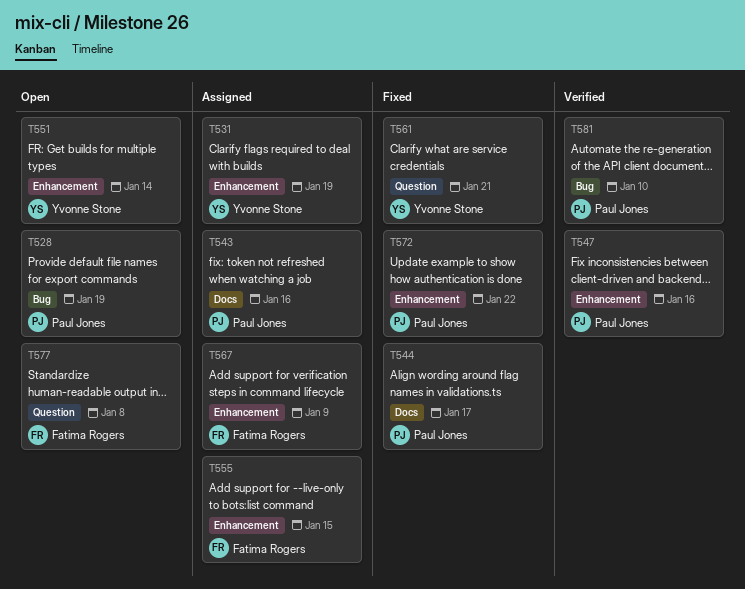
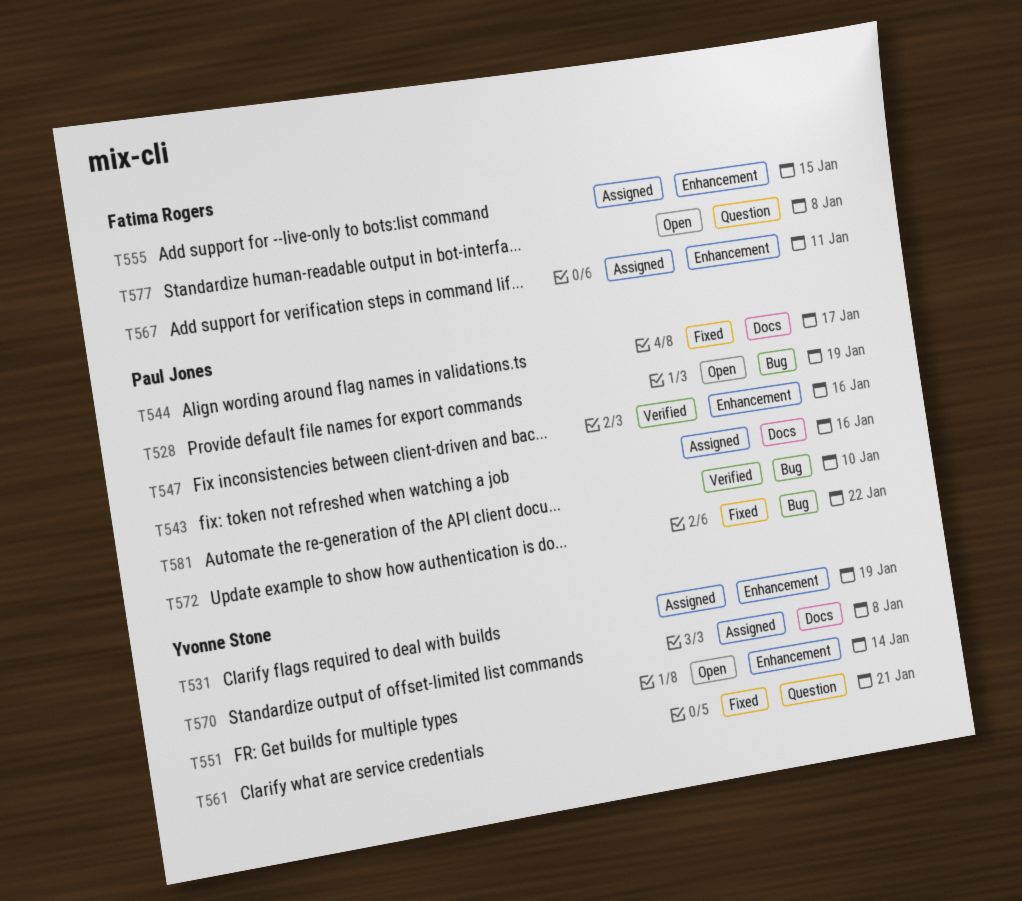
T567, due: Jan 9 -> Jan 11
T570: none -> present
T572, label: Enhancement -> Bug

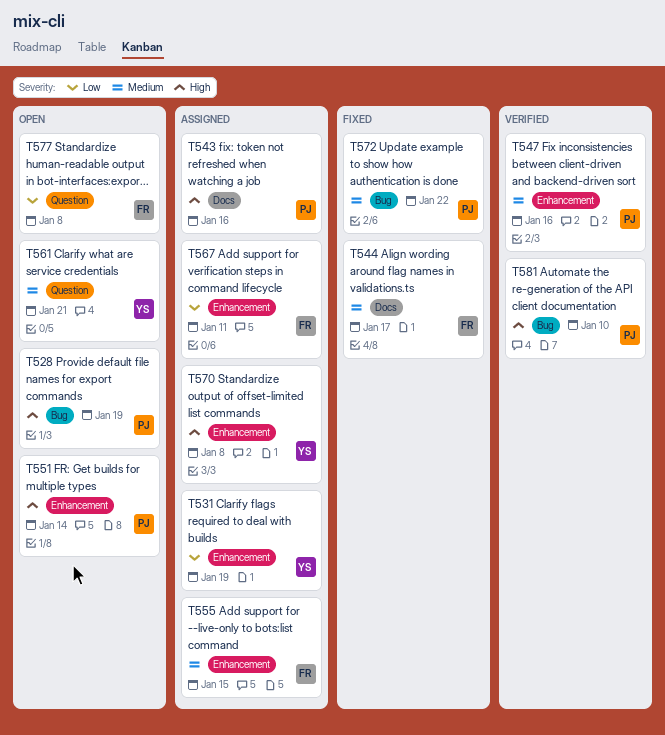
T544, owner: Paul Jones -> Fatima Rogers
T551, owner: Yvonne Stone -> Paul Jones
T561, status: Fixed -> Open
T570, label: Docs -> Enhancement

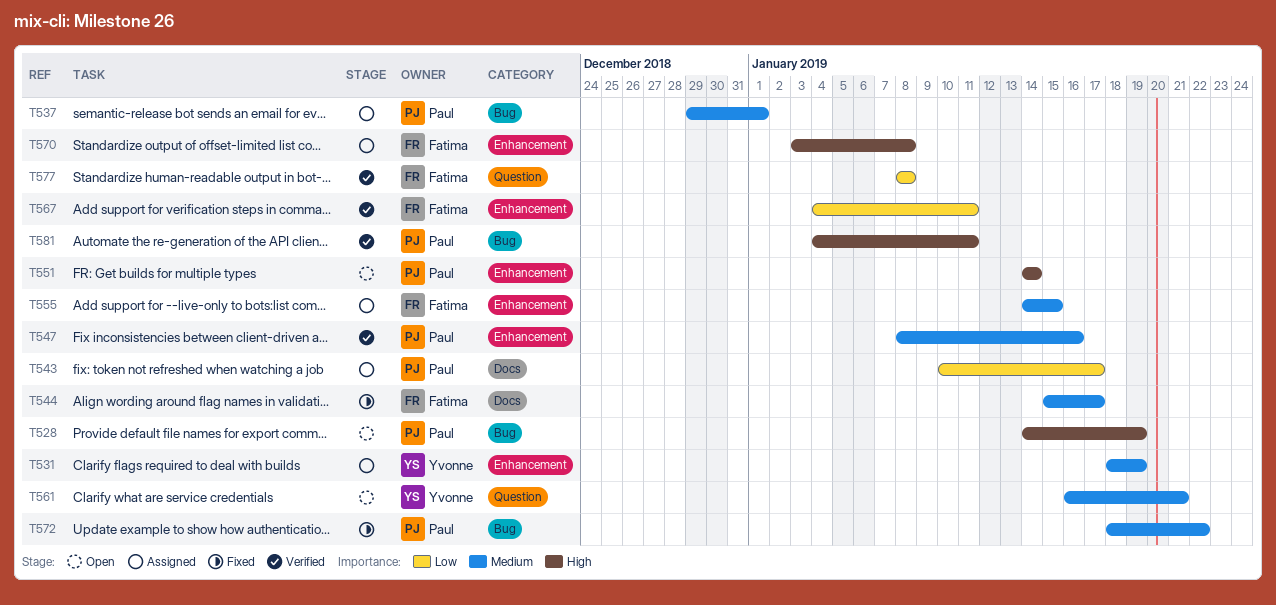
T531, priority: Low -> Medium
T537: none -> present
T543, priority: High -> Low
T543, due: Jan 16 -> Jan 17
T567, status: Assigned -> Verified
T570, owner: Yvonne -> Fatima
T577, status: Open -> Verified
T581, due: Jan 10 -> Jan 11

